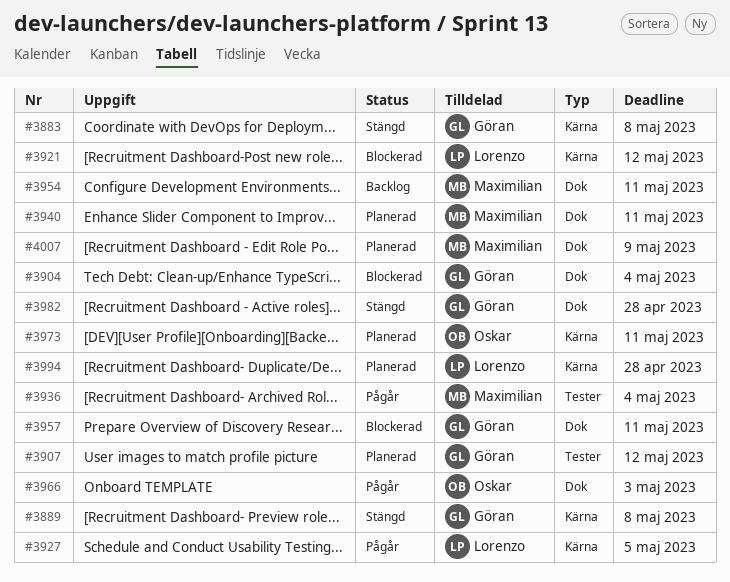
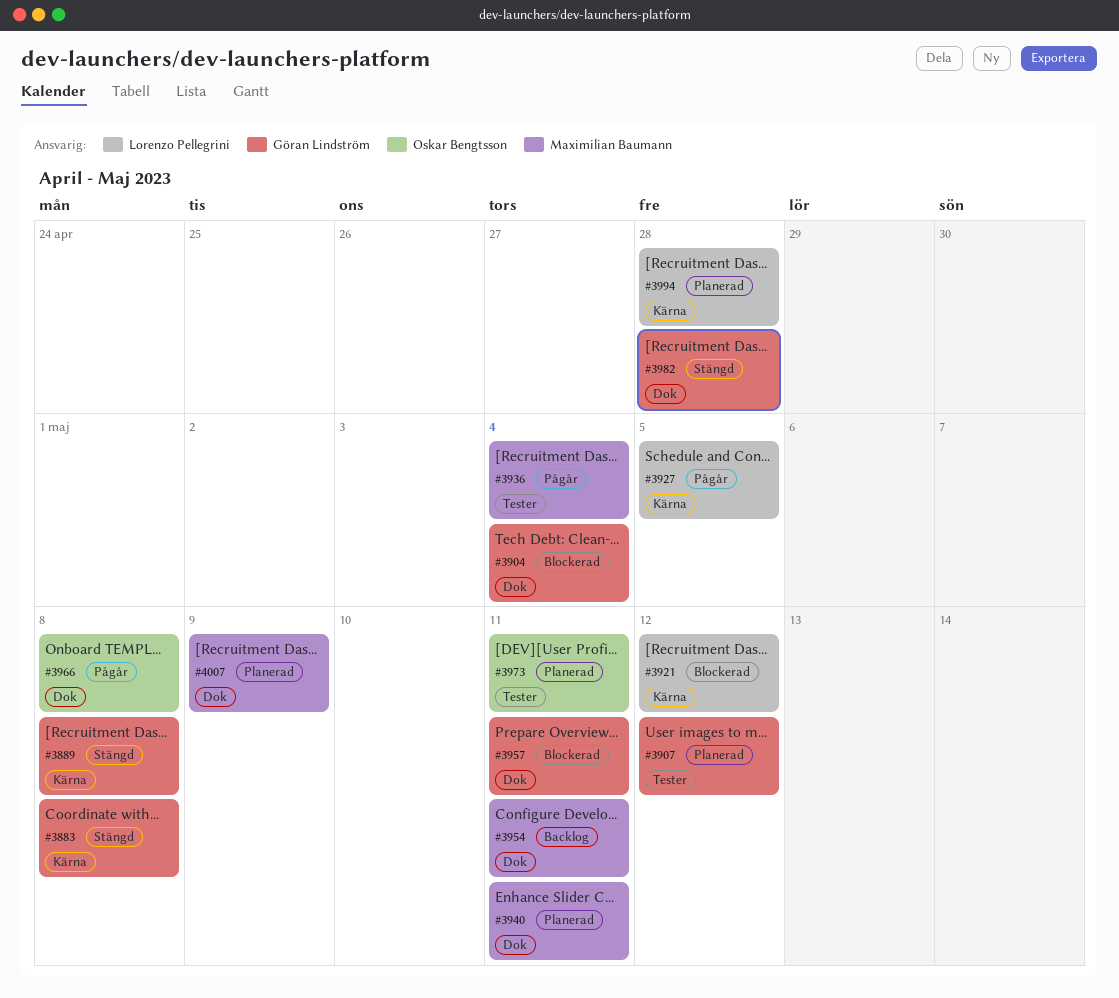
#3966, due: May 3 -> May 8
#3973, label: Kärna -> Tester

